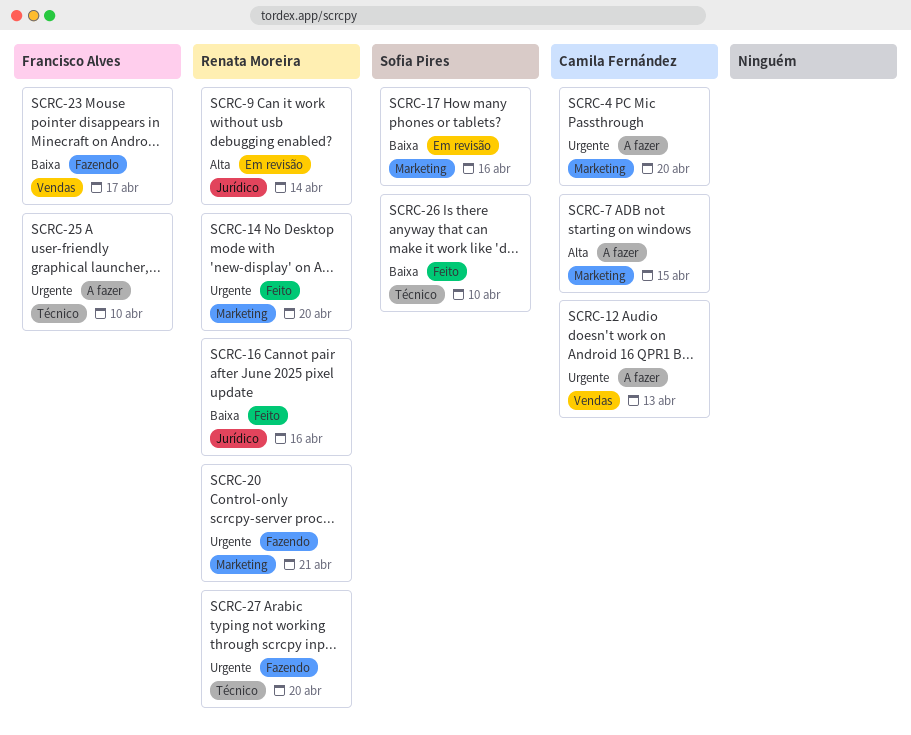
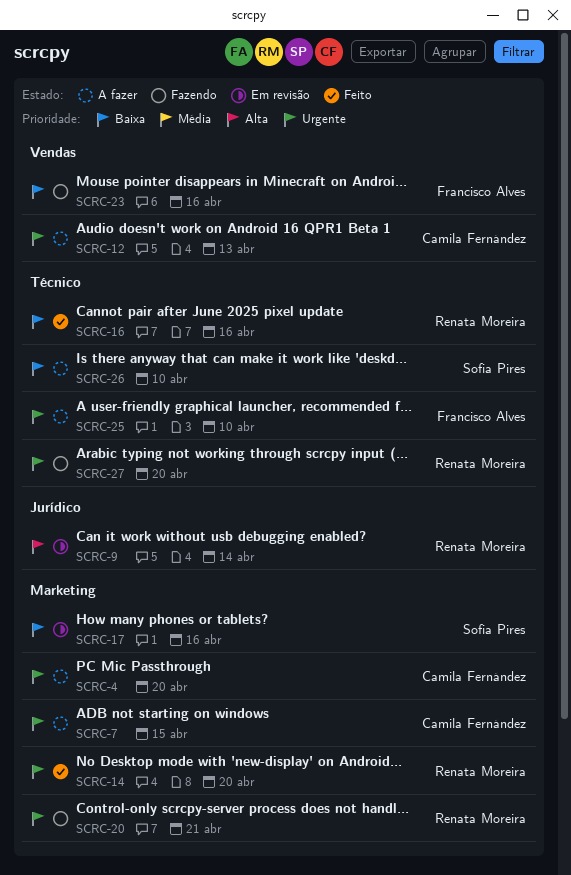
SCRC-7, priority: Alta -> Urgente
SCRC-16, label: Jurídico -> Técnico
SCRC-23, due: Apr 17 -> Apr 16
SCRC-26, status: Feito -> A fazer

